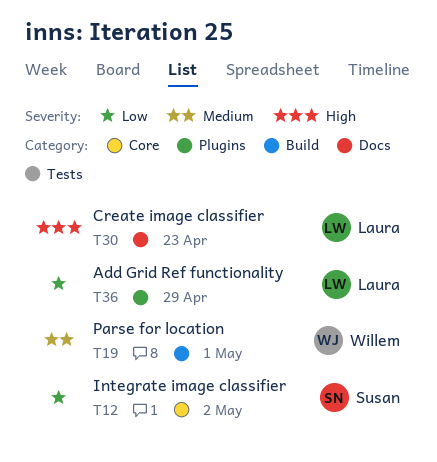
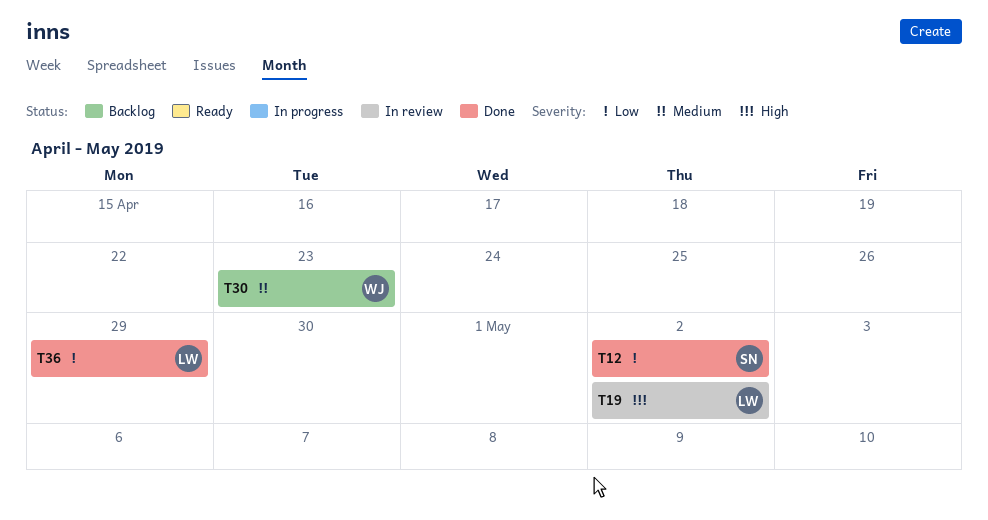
T19, owner: Willem -> Laura
T19, priority: Medium -> High
T19, due: May 1 -> May 2
T30, owner: Laura -> Willem
T30, priority: High -> Medium

